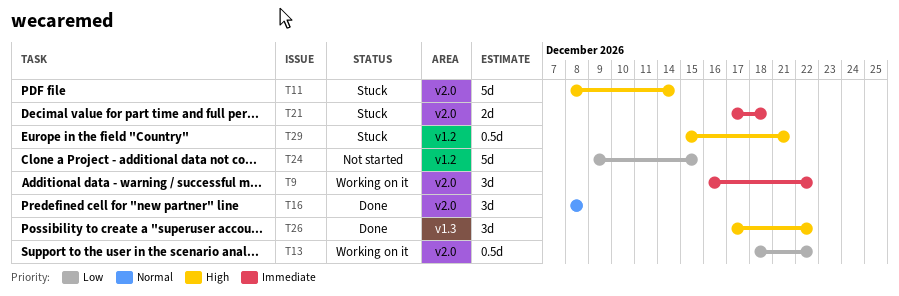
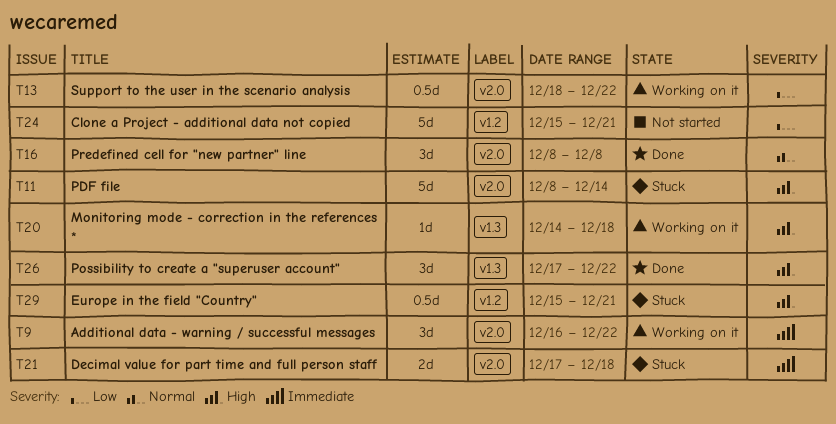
T20: none -> present
T24, start: Dec 9 -> Dec 15
T24, due: Dec 15 -> Dec 21

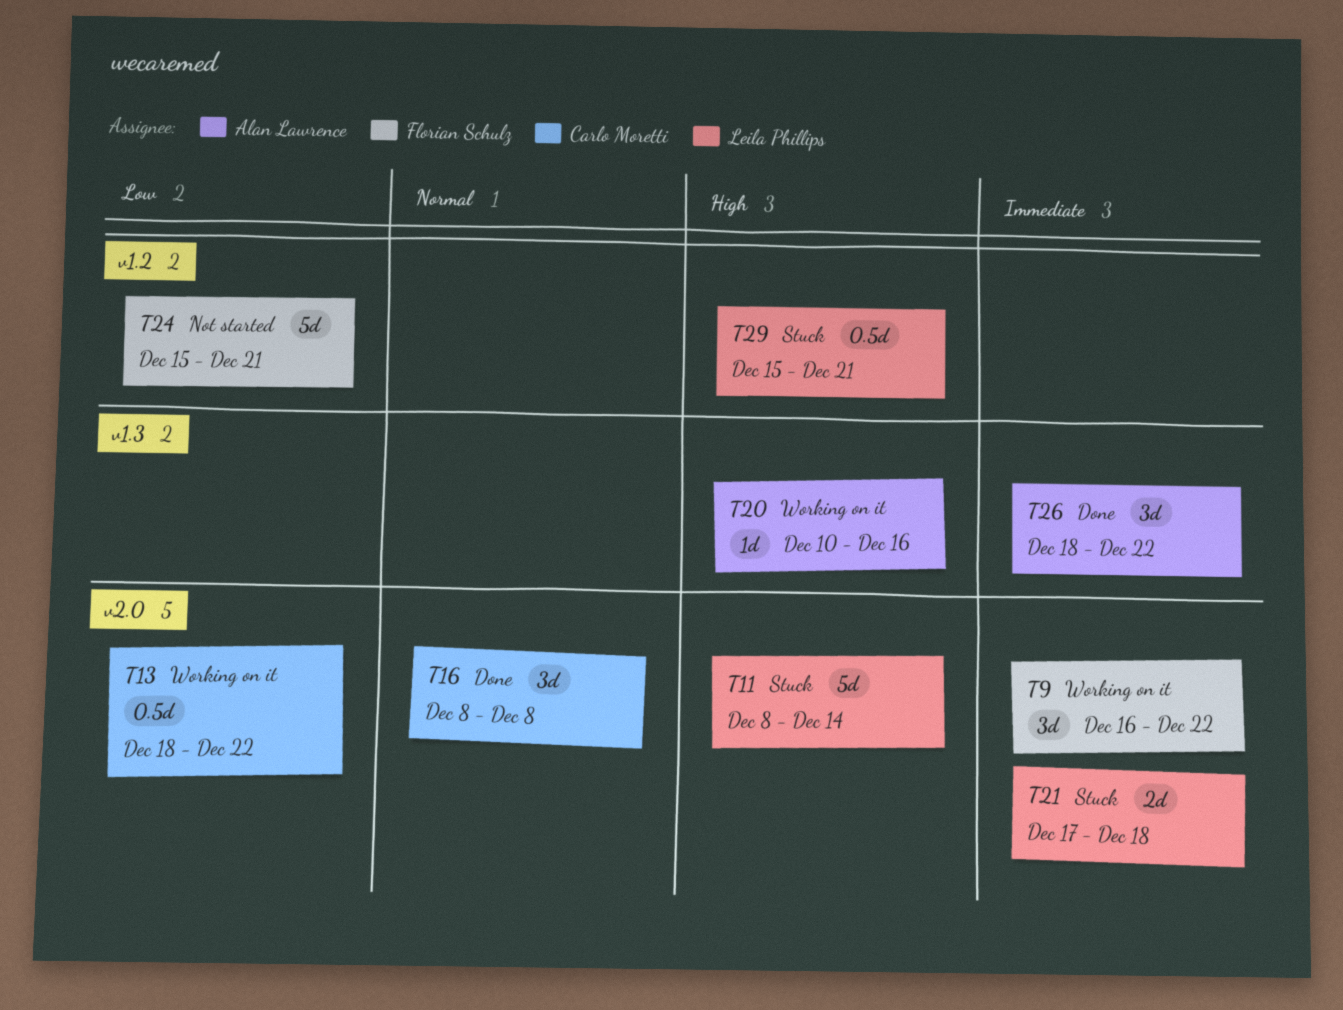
T20, start: Dec 14 -> Dec 10
T20, due: Dec 18 -> Dec 16
T26, priority: High -> Immediate
T26, start: Dec 17 -> Dec 18

